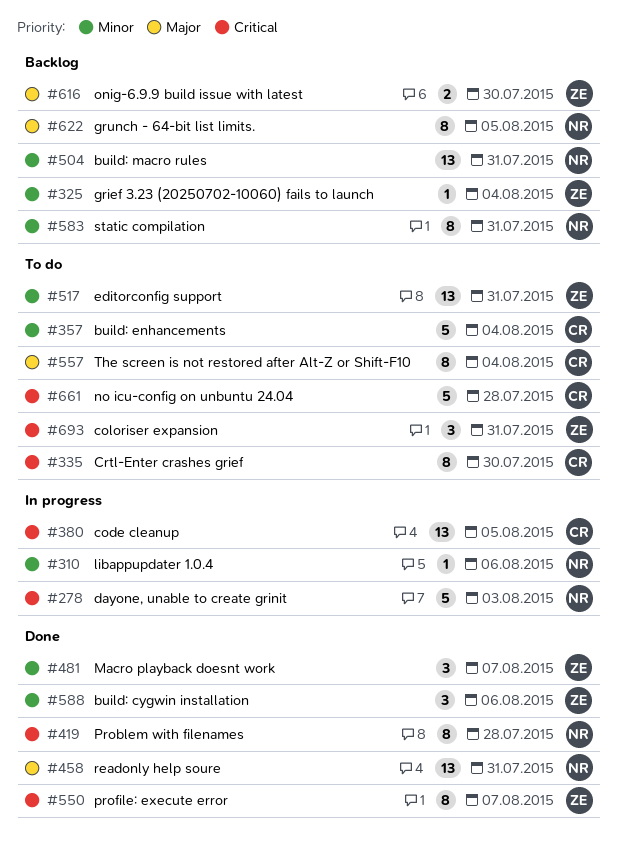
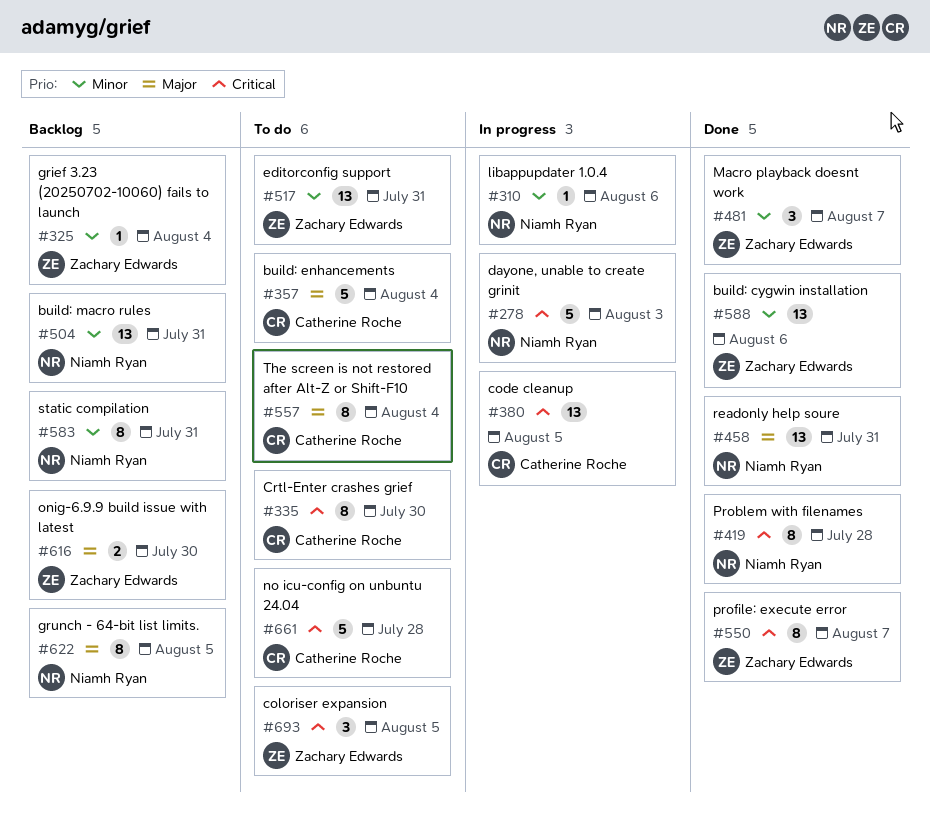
#357, priority: Minor -> Major
#588, estimate: 3 -> 13
#693, due: Jul 31 -> Aug 5

